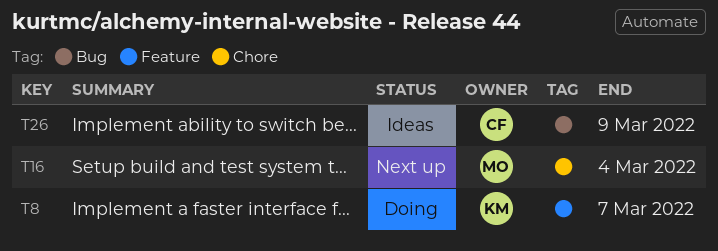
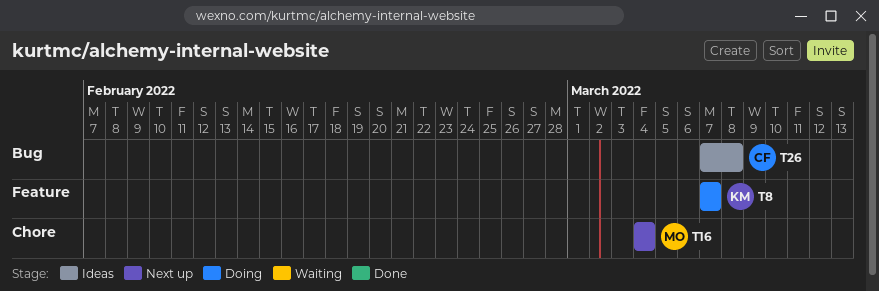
T26, due: Mar 9 -> Mar 8

